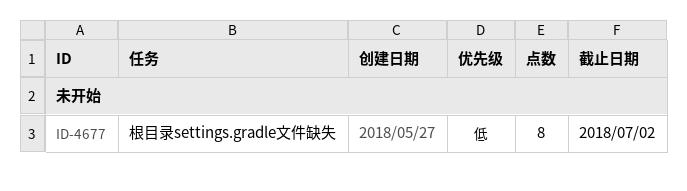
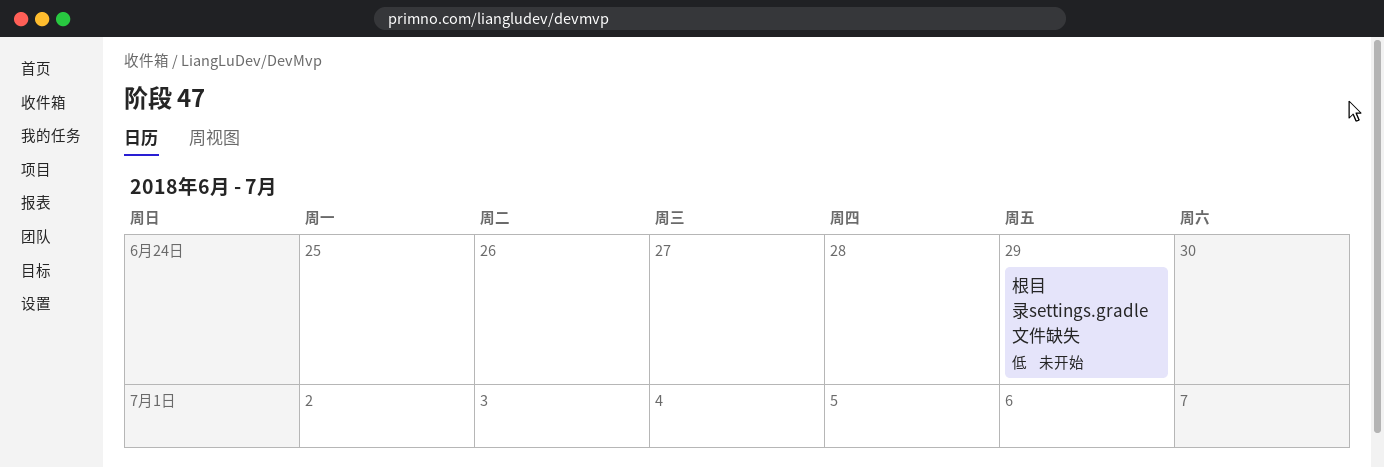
根目录settings.gradle文件缺失, due: Jul 2 -> Jun 29

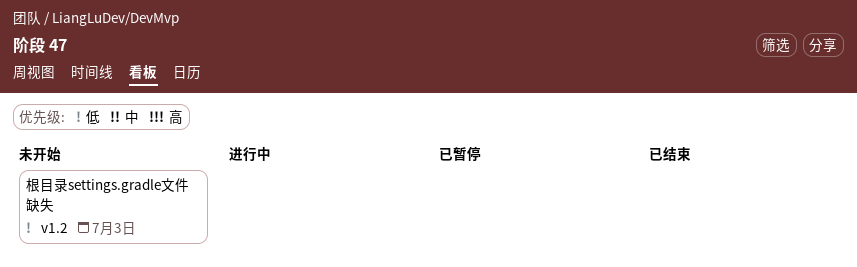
根目录settings.gradle文件缺失, due: Jun 29 -> Jul 3

